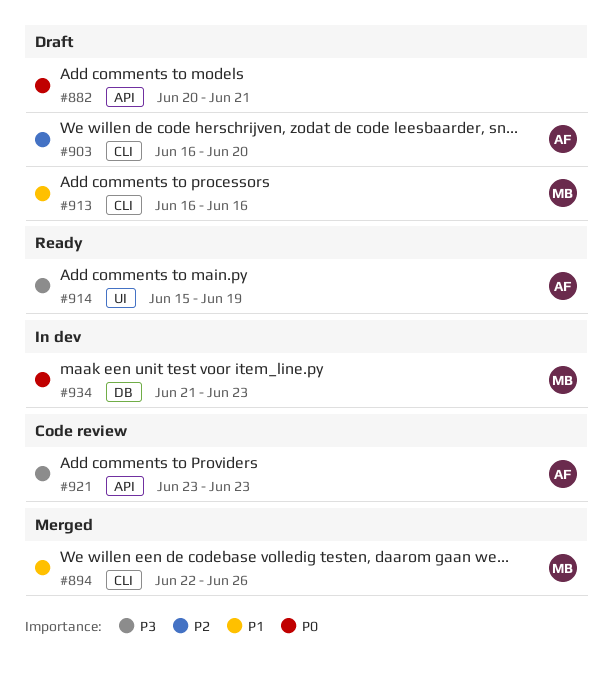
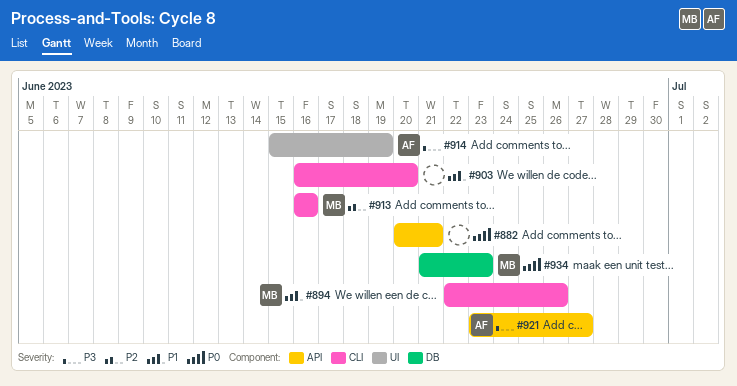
#903, owner: AF -> none
#903, priority: P2 -> P1
#913, priority: P1 -> P2
#921, due: Jun 23 -> Jun 27

